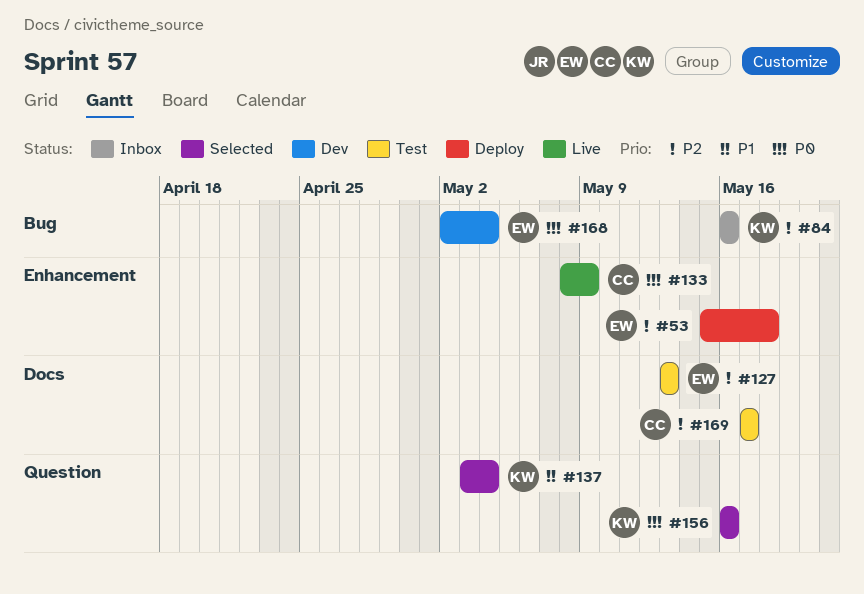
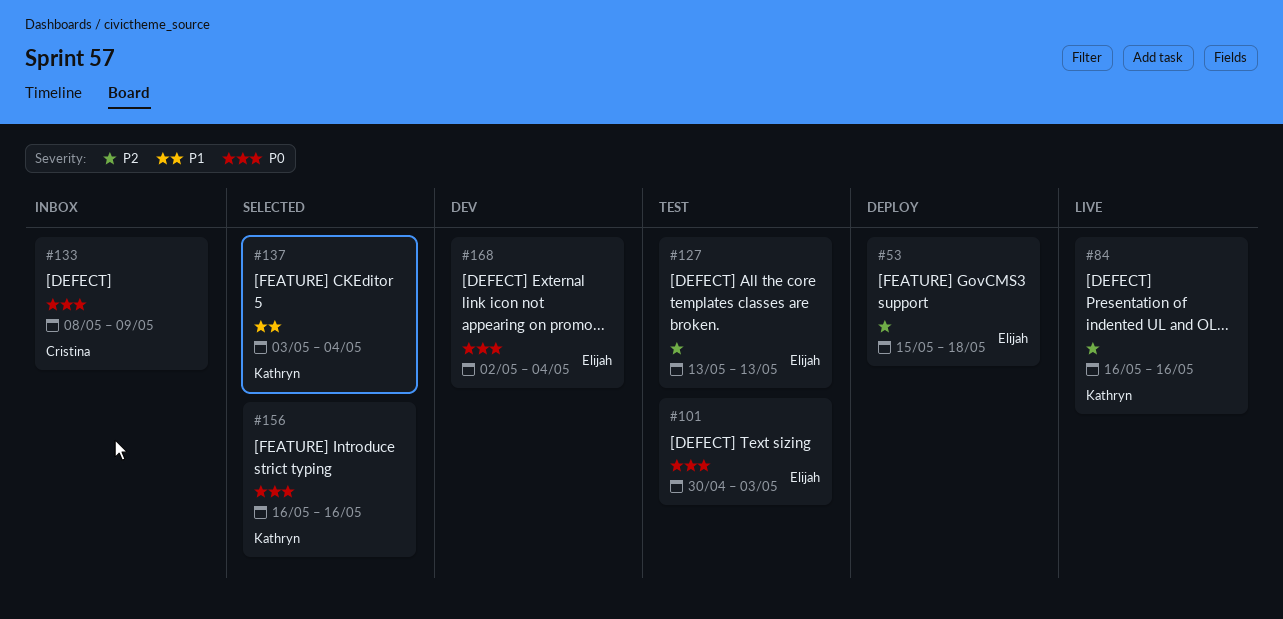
#84, status: Inbox -> Live
#101: none -> present
#133, status: Live -> Inbox
#169: present -> none

